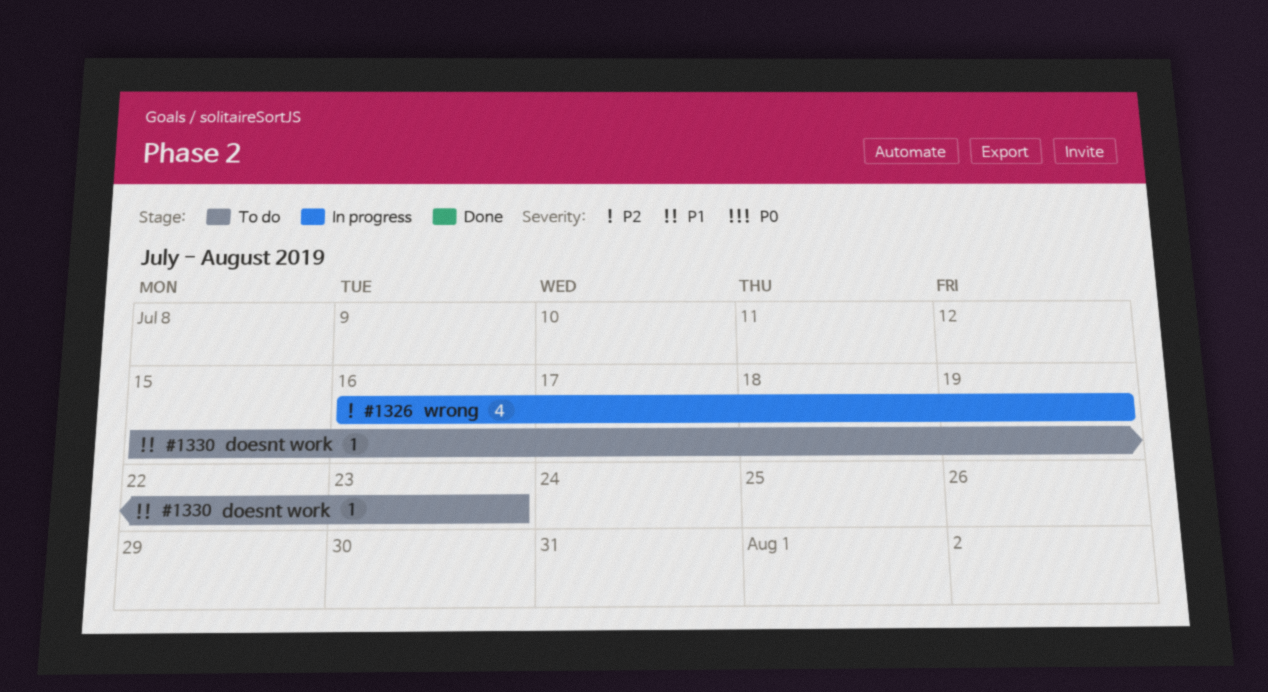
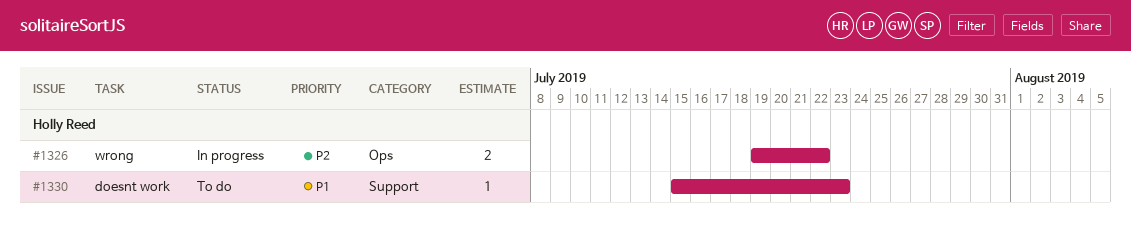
#1326, estimate: 4 -> 2
#1326, start: Jul 16 -> Jul 19
#1326, due: Jul 19 -> Jul 22

